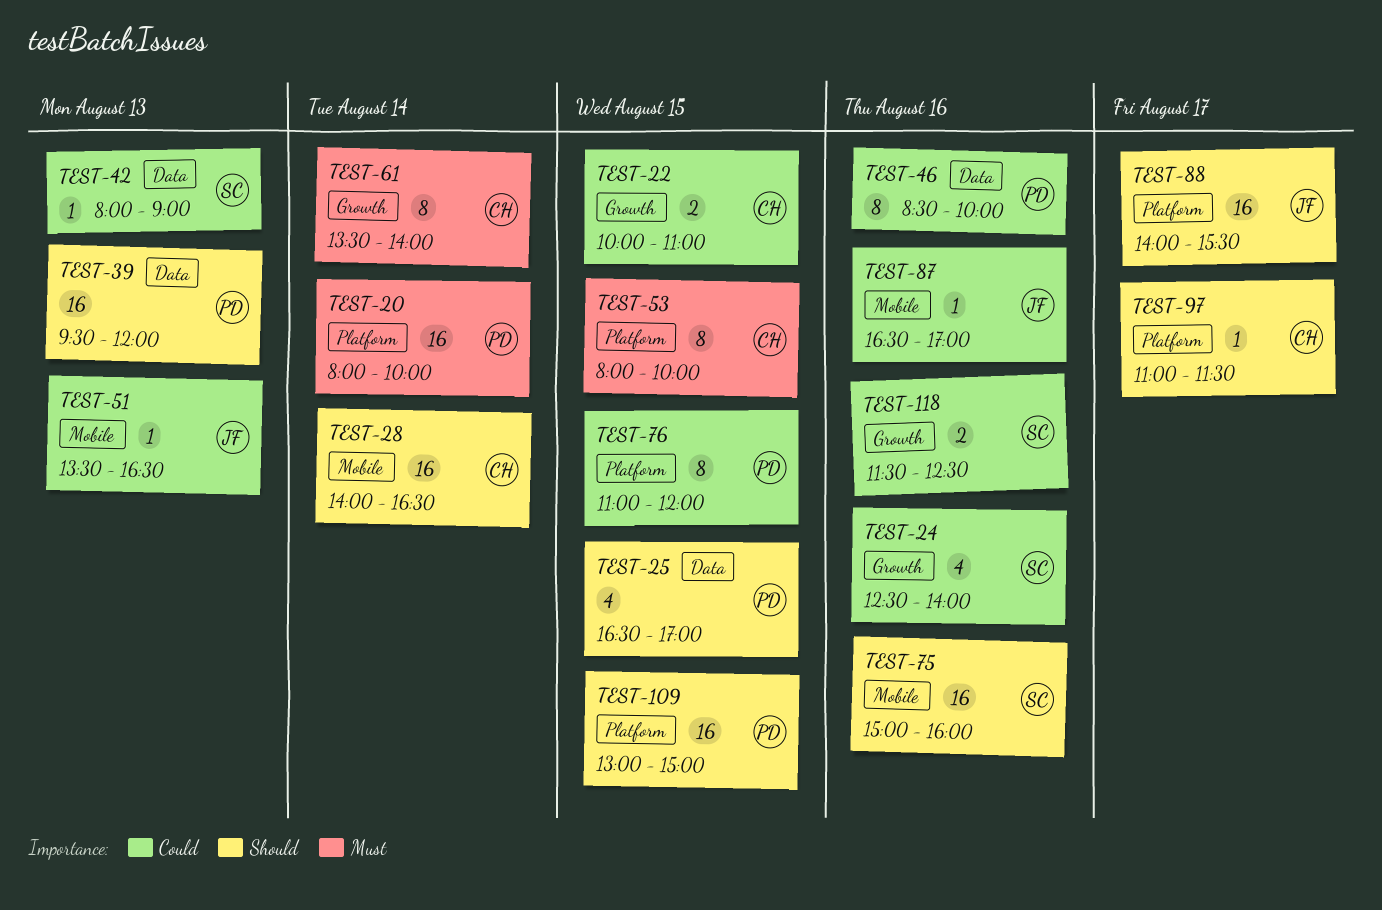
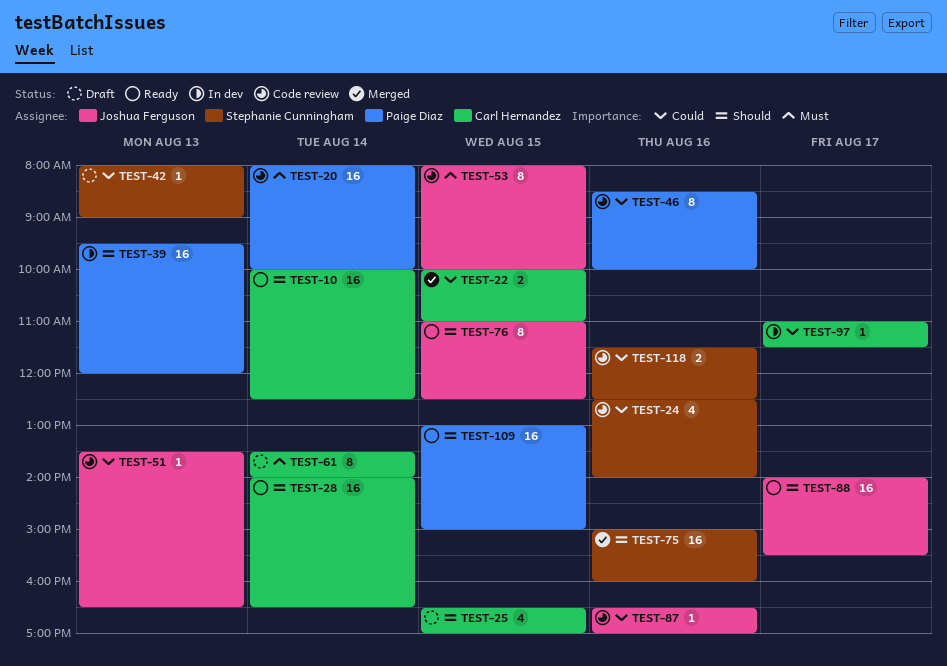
TEST-10: none -> present
TEST-25, owner: Paige Diaz -> Carl Hernandez
TEST-53, owner: Carl Hernandez -> Joshua Ferguson
TEST-76, owner: Paige Diaz -> Joshua Ferguson
TEST-76, priority: Could -> Should
TEST-76, ends: 12:00 -> 12:30
TEST-97, priority: Should -> Could

